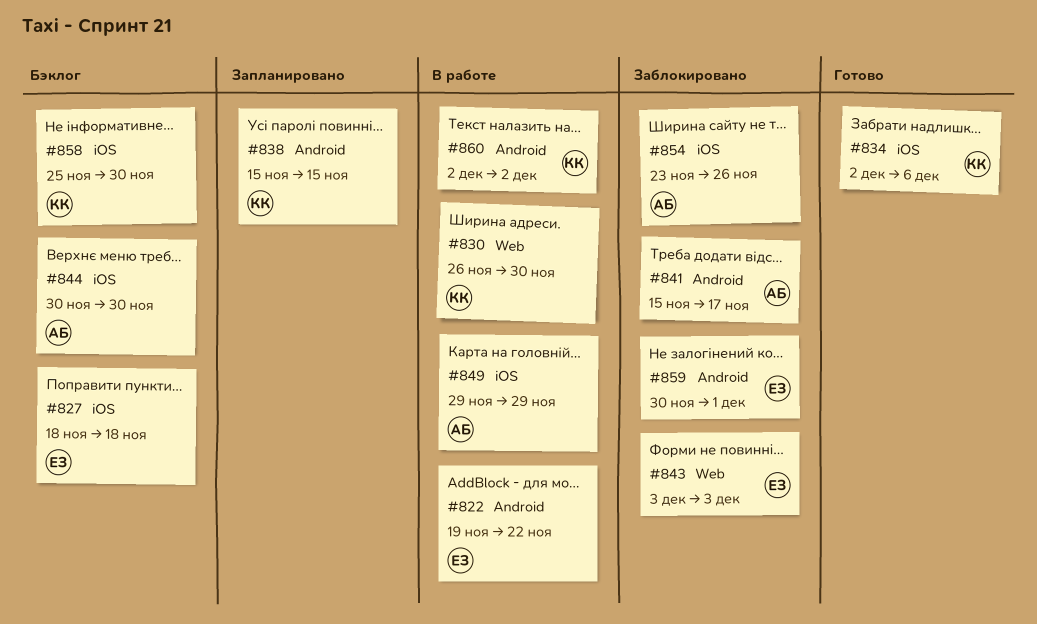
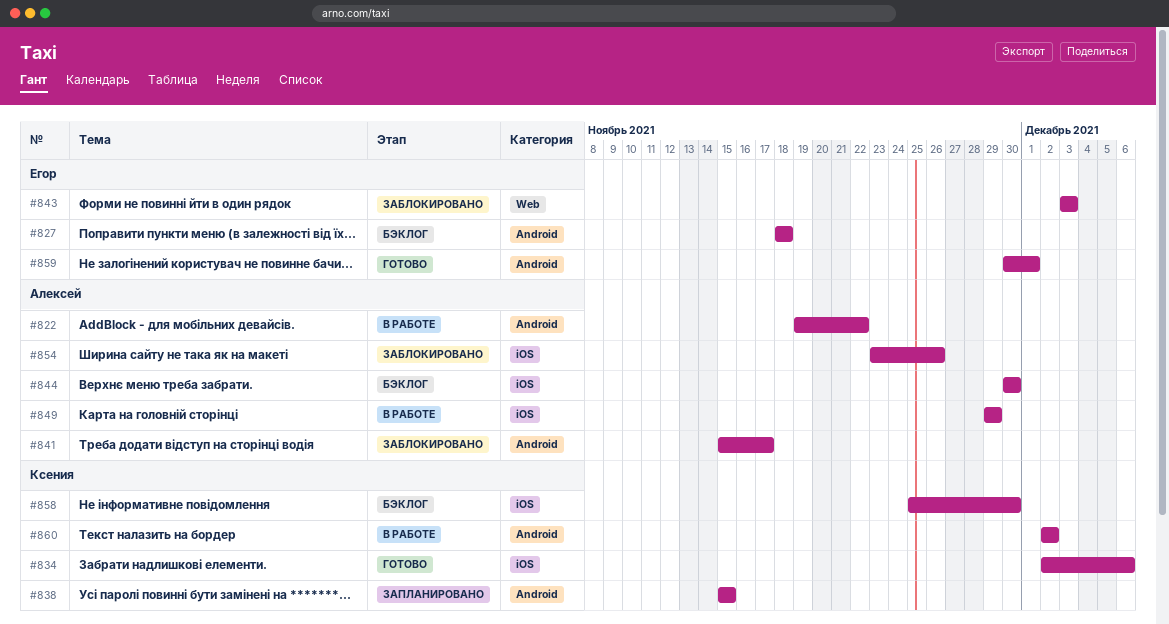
#822, owner: Егор -> Алексей
#827, label: iOS -> Android
#830: present -> none
#859, status: Заблокировано -> Готово

